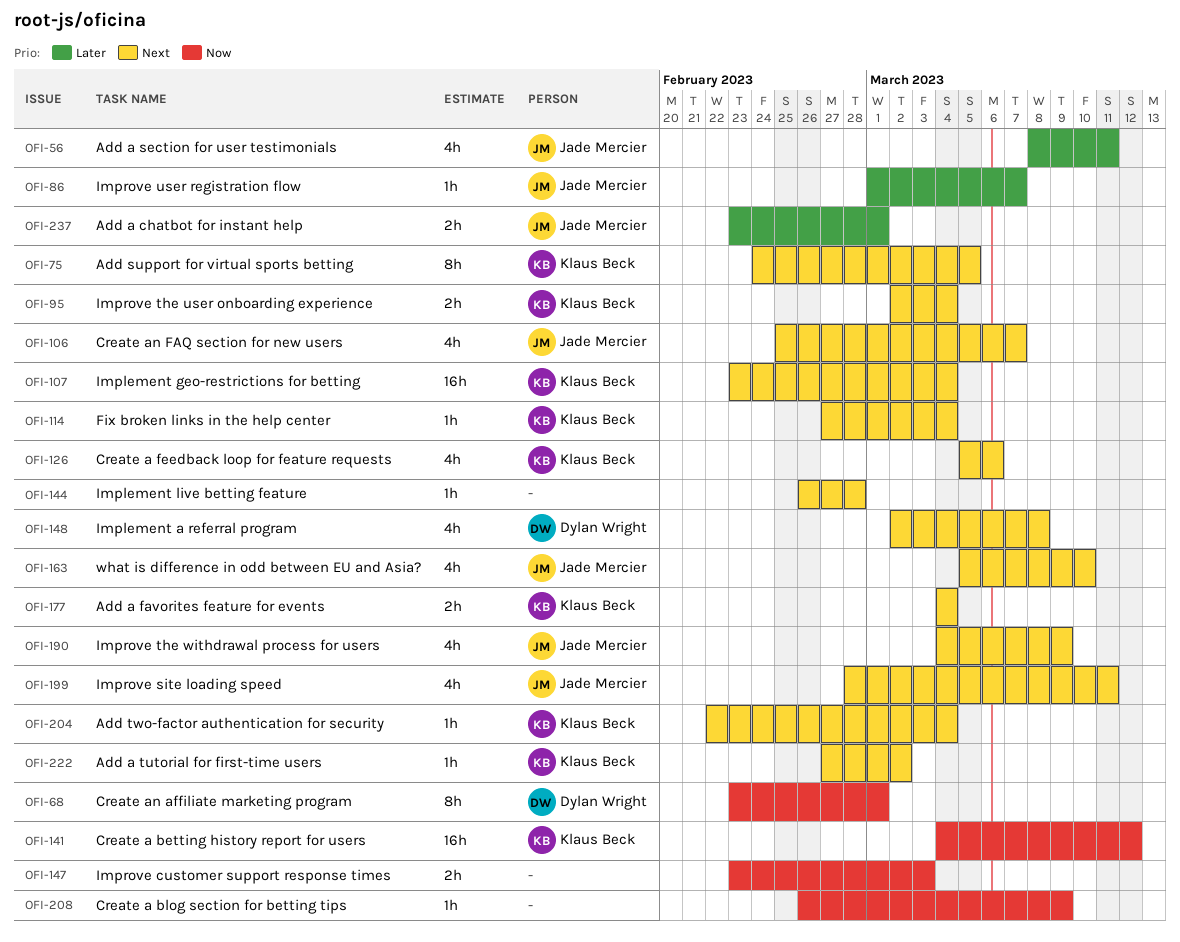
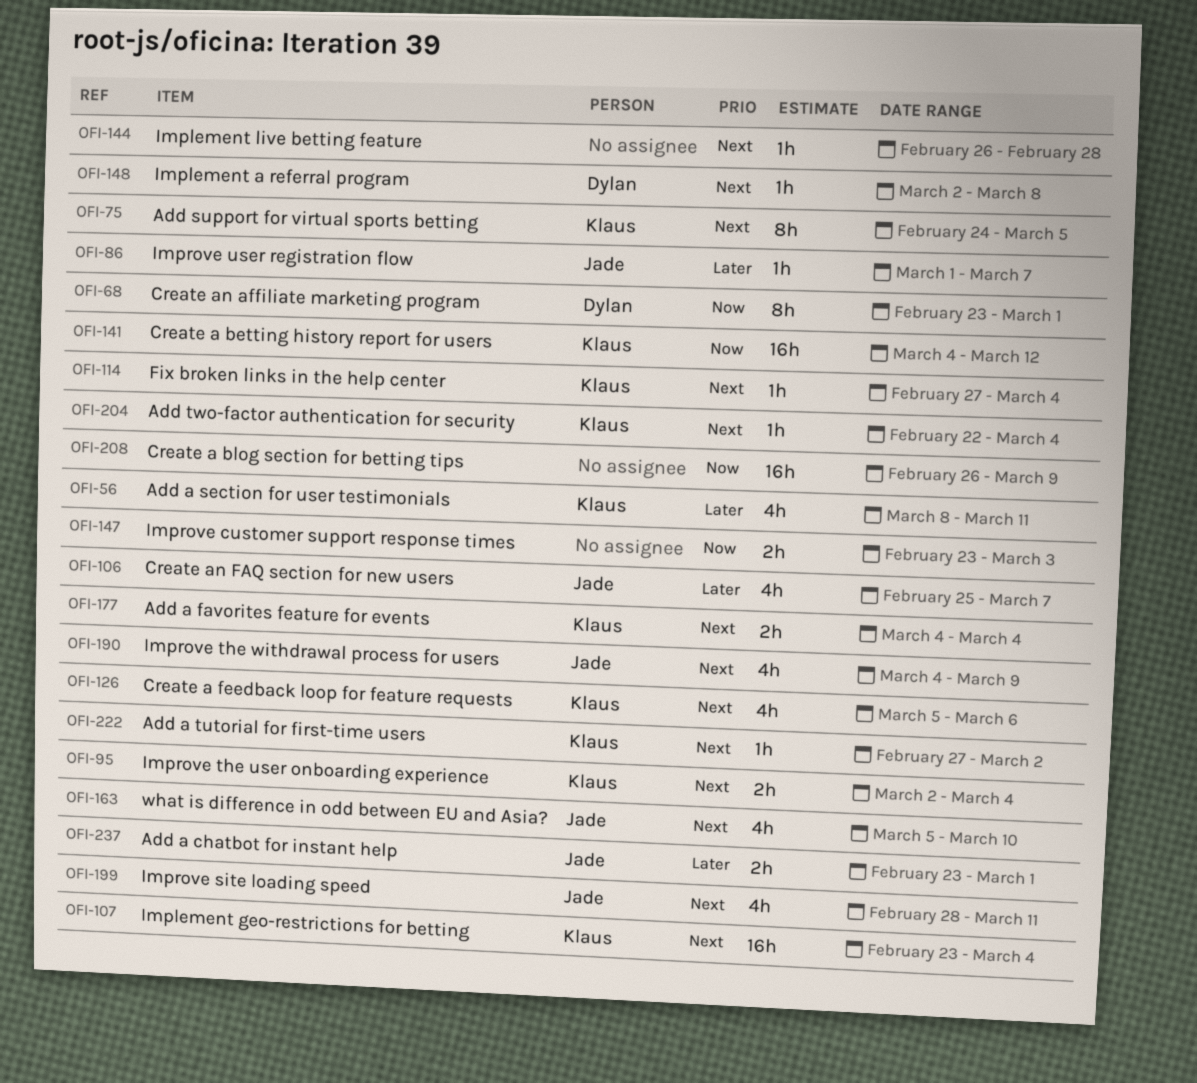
OFI-56, owner: Jade Mercier -> Klaus Beck
OFI-106, priority: Next -> Later
OFI-148, estimate: 4h -> 1h
OFI-208, estimate: 1h -> 16h

